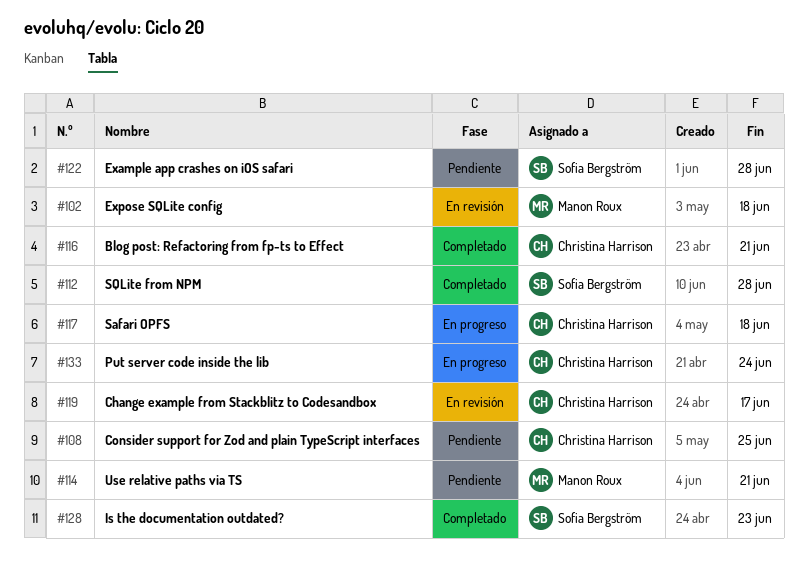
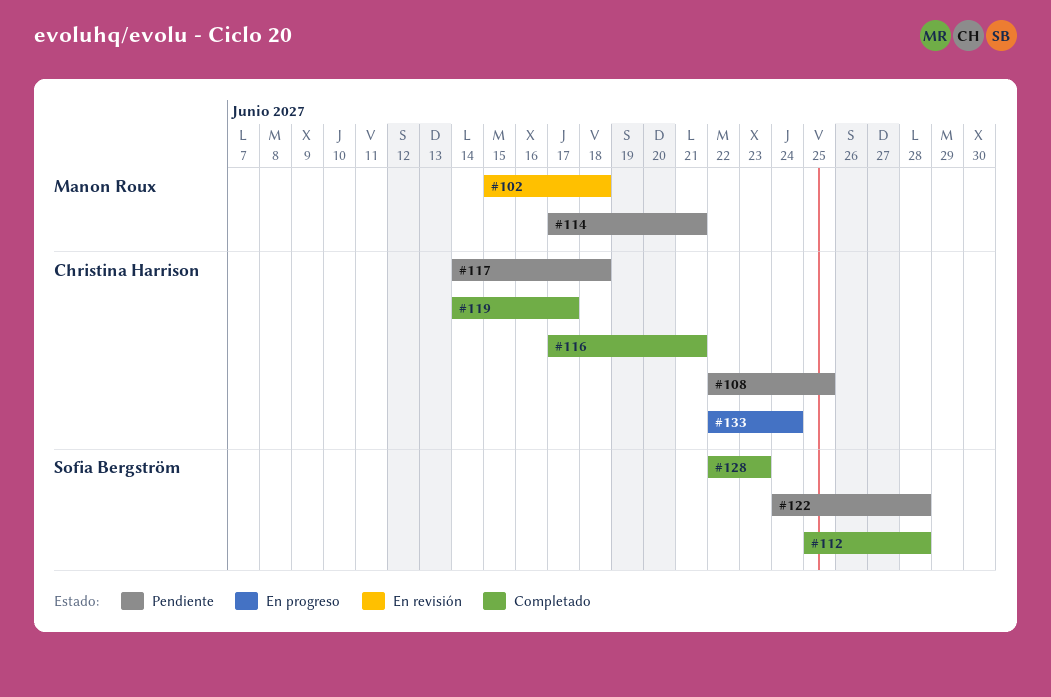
#117, status: En progreso -> Pendiente
#119, status: En revisión -> Completado

